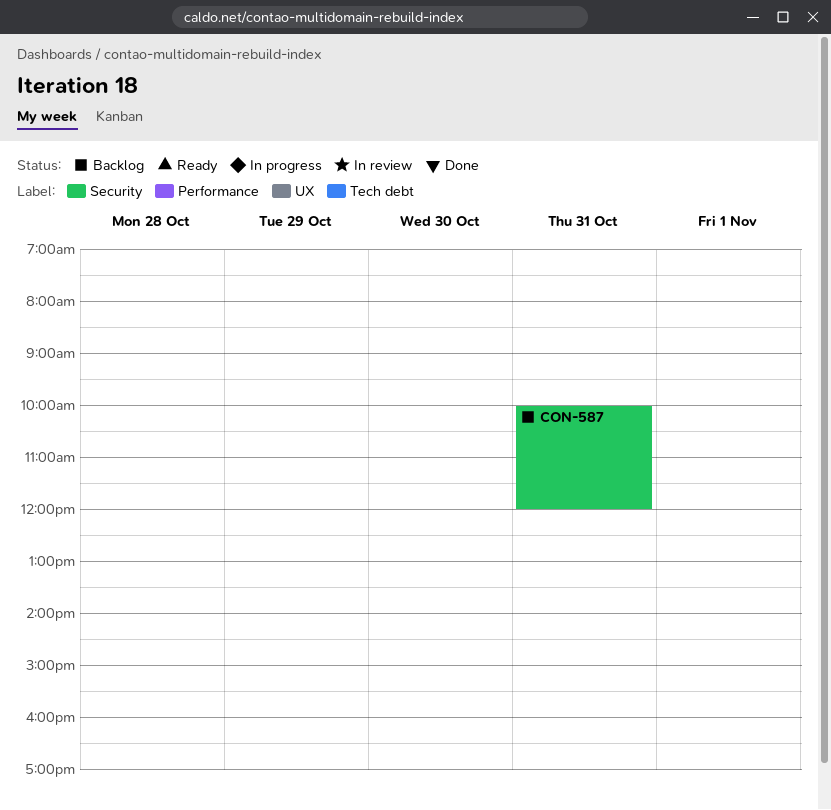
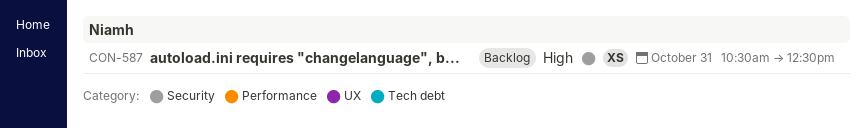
CON-587, begins: 10:00 -> 10:30
CON-587, ends: 12:00 -> 12:30

